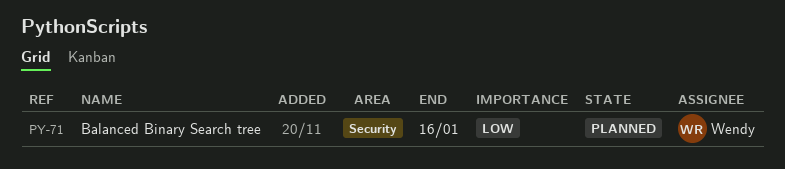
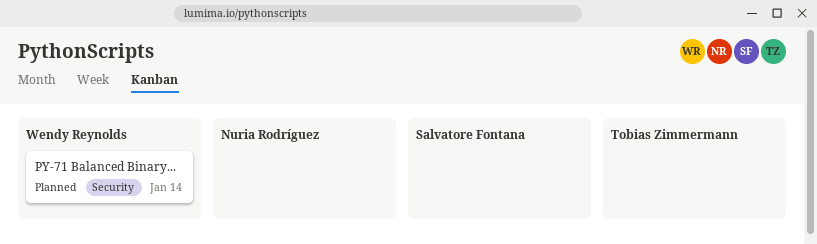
PY-71, due: Jan 16 -> Jan 14

